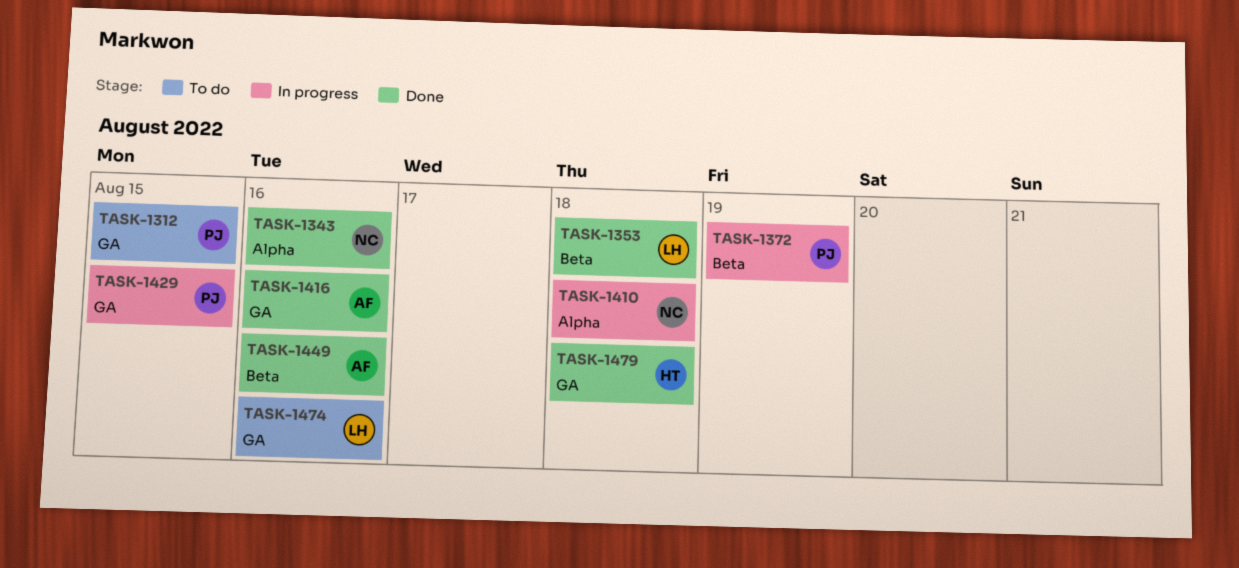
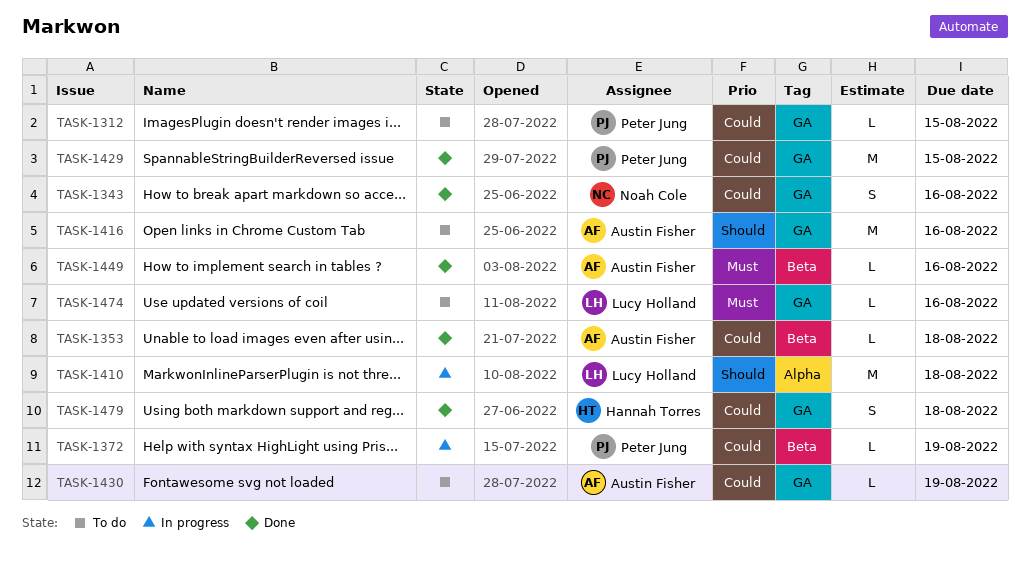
TASK-1343, label: Alpha -> GA
TASK-1353, owner: Lucy Holland -> Austin Fisher
TASK-1410, owner: Noah Cole -> Lucy Holland
TASK-1416, status: Done -> To do
TASK-1429, status: In progress -> Done
TASK-1430: none -> present

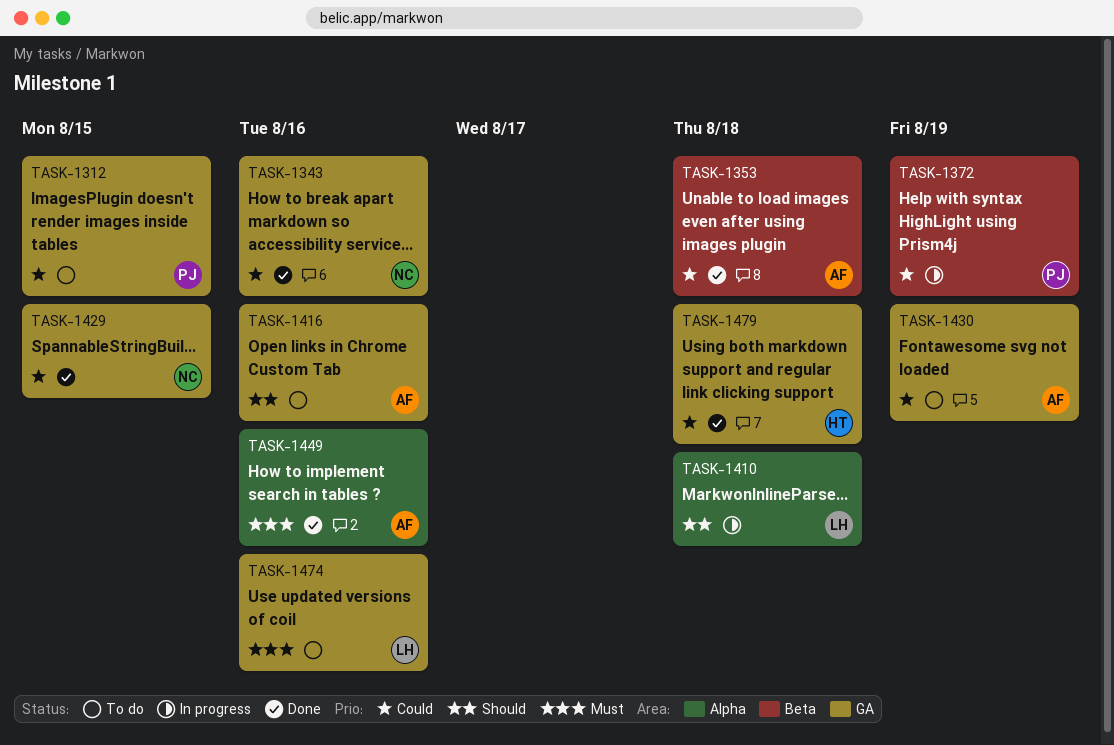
TASK-1429, owner: Peter Jung -> Noah Cole
TASK-1449, label: Beta -> Alpha

